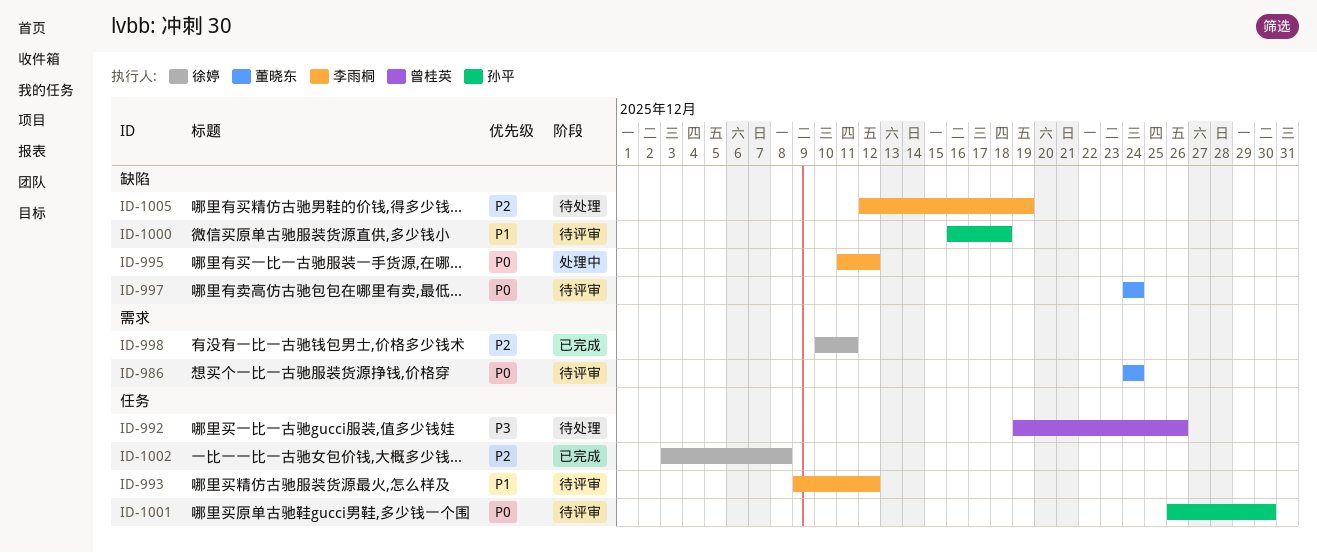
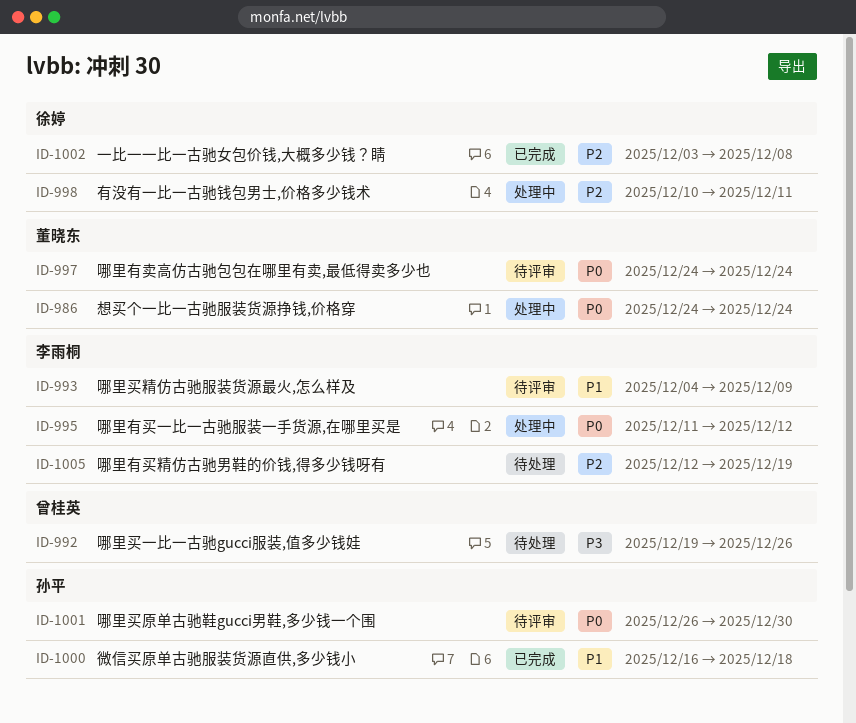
ID-986, status: 待评审 -> 处理中
ID-993, start: Dec 9 -> Dec 4
ID-993, due: Dec 12 -> Dec 9
ID-998, status: 已完成 -> 处理中
ID-1000, status: 待评审 -> 已完成

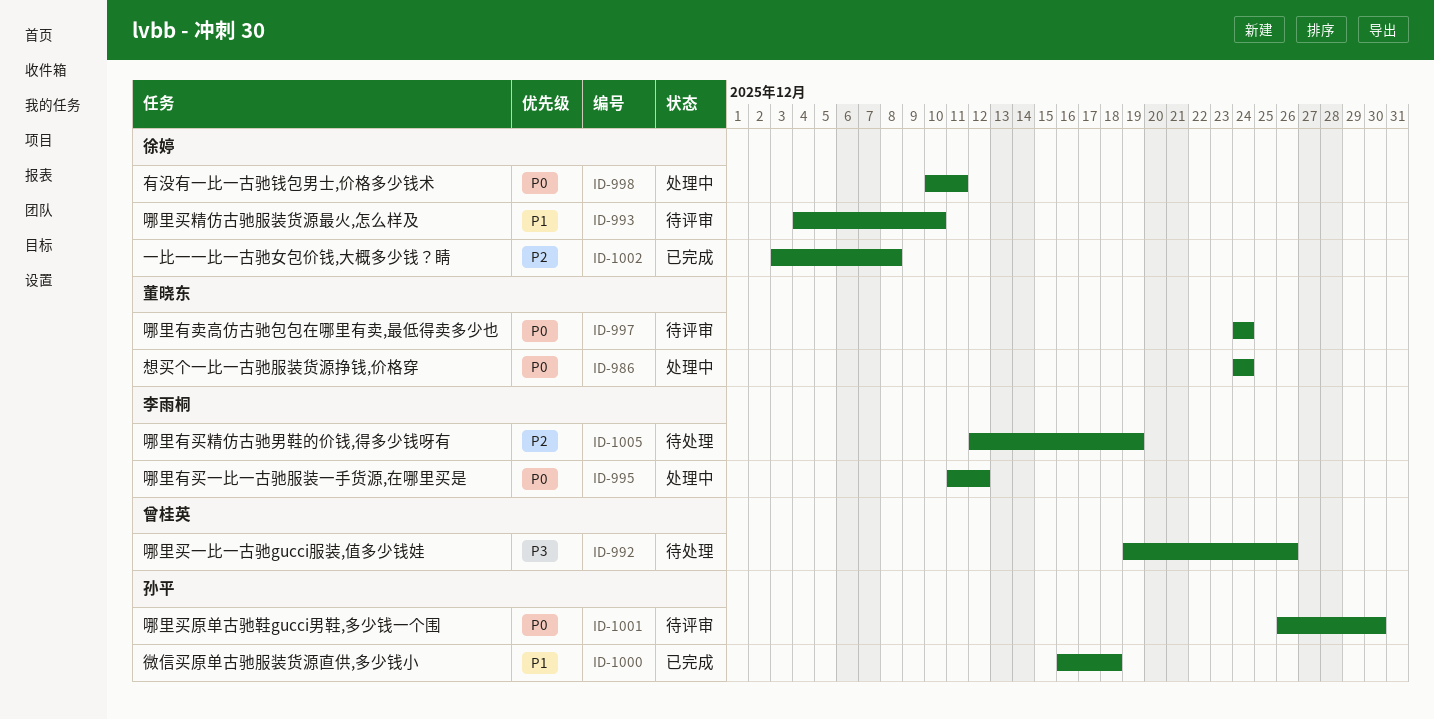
ID-993, owner: 李雨桐 -> 徐婷
ID-993, due: Dec 9 -> Dec 10
ID-998, priority: P2 -> P0

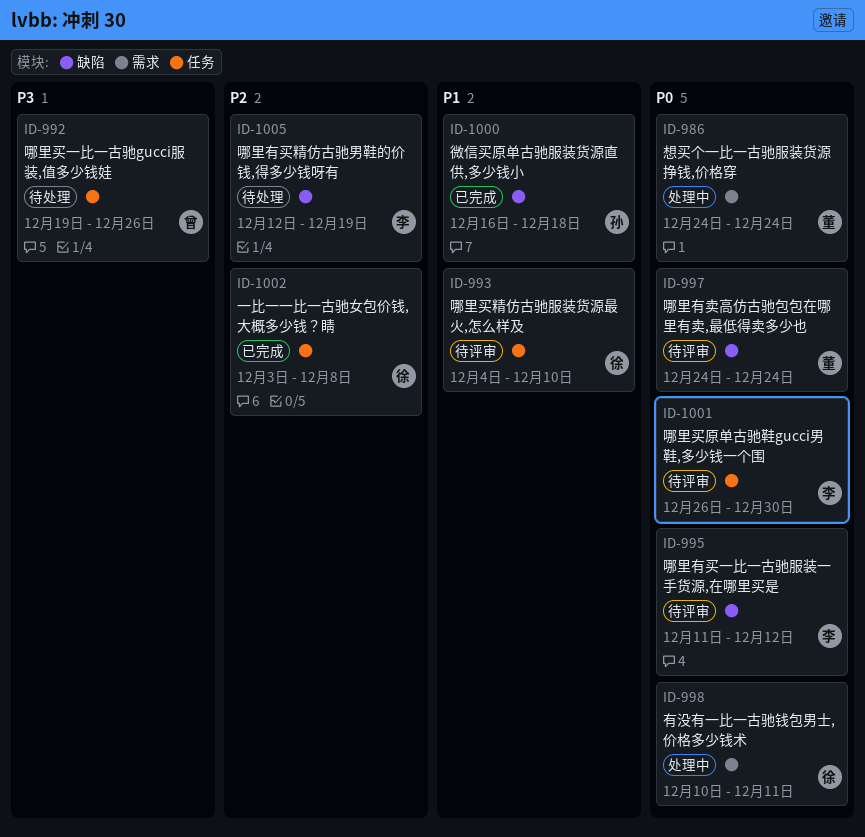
ID-995, status: 处理中 -> 待评审
ID-1001, owner: 孙平 -> 李雨桐

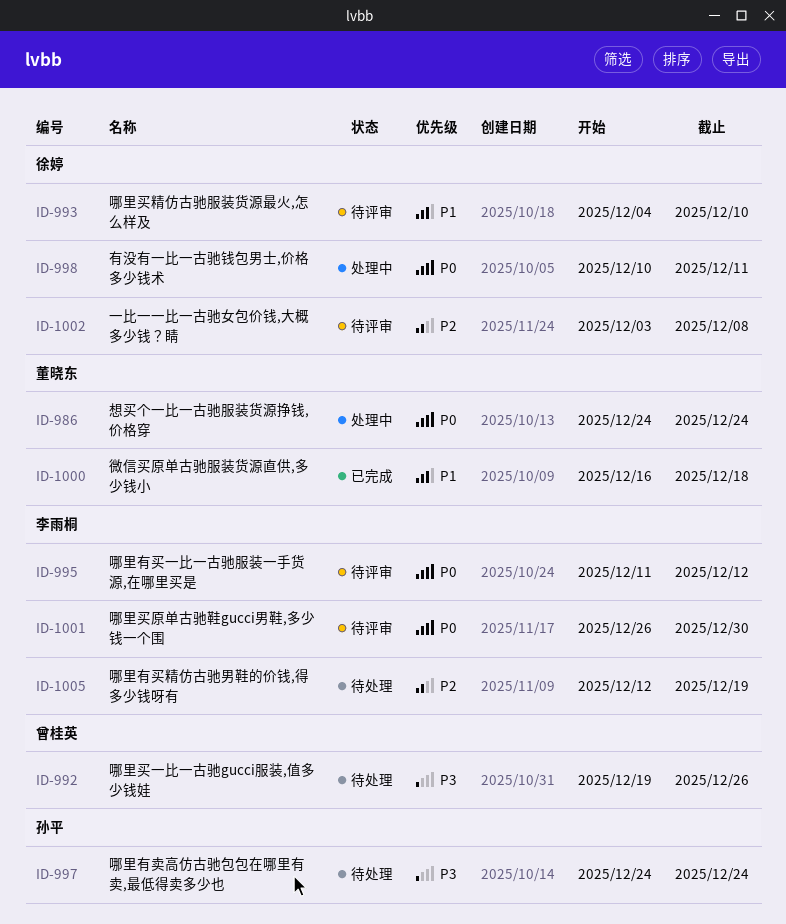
ID-997, status: 待评审 -> 待处理
ID-997, owner: 董晓东 -> 孙平
ID-997, priority: P0 -> P3
ID-1000, owner: 孙平 -> 董晓东
ID-1002, status: 已完成 -> 待评审

